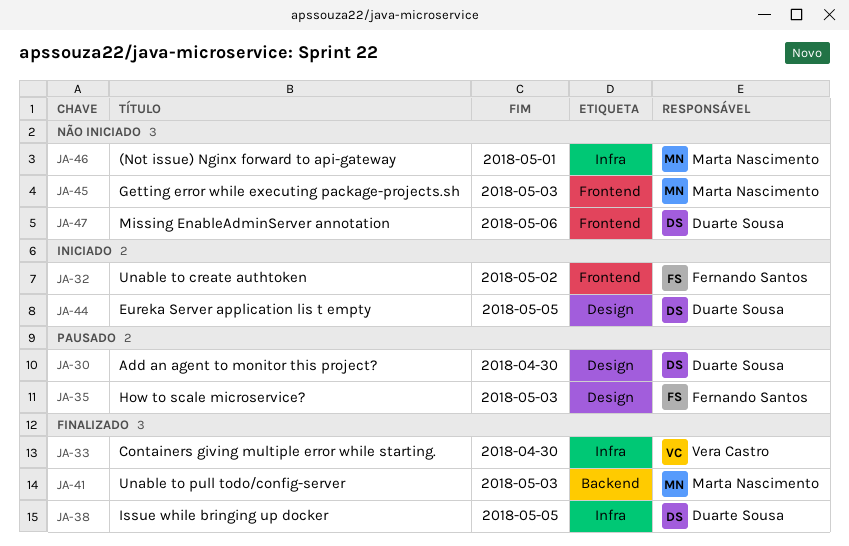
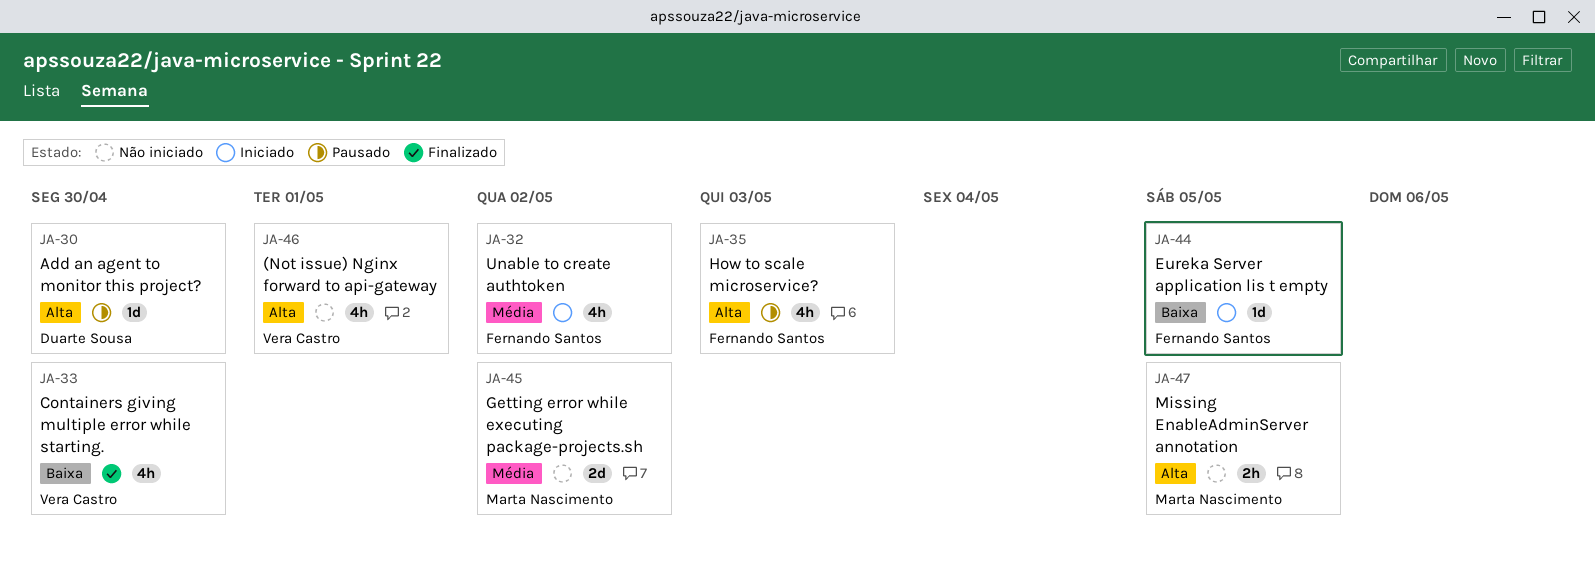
JA-38: present -> none
JA-41: present -> none
JA-44, owner: Duarte Sousa -> Fernando Santos
JA-45, due: May 3 -> May 2
JA-46, owner: Marta Nascimento -> Vera Castro
JA-47, owner: Duarte Sousa -> Marta Nascimento
JA-47, due: May 6 -> May 5

